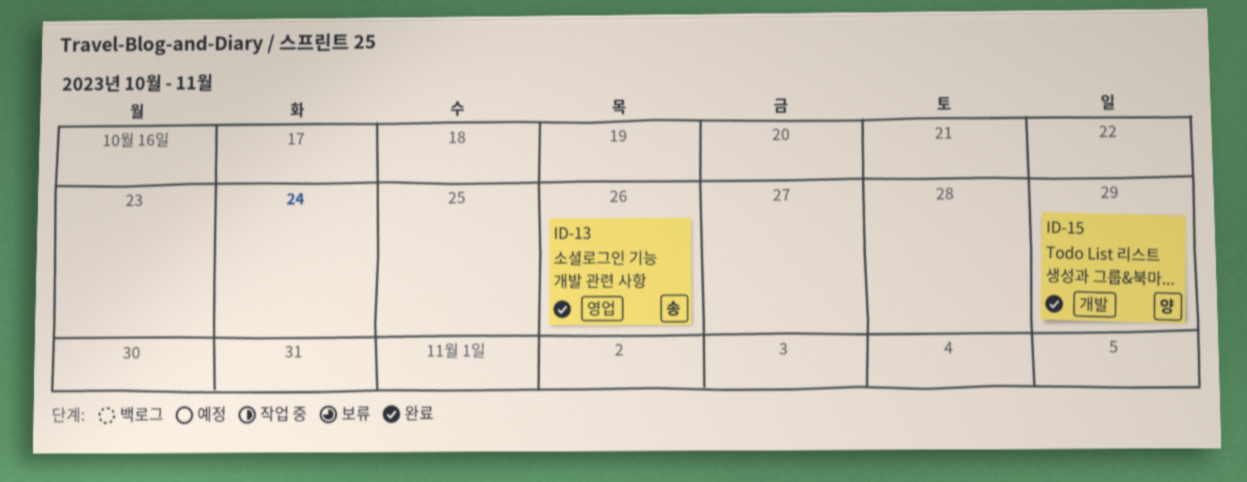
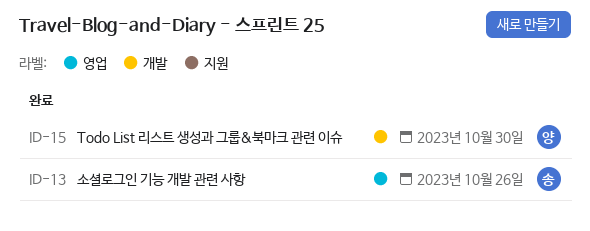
ID-15, due: Oct 29 -> Oct 30

